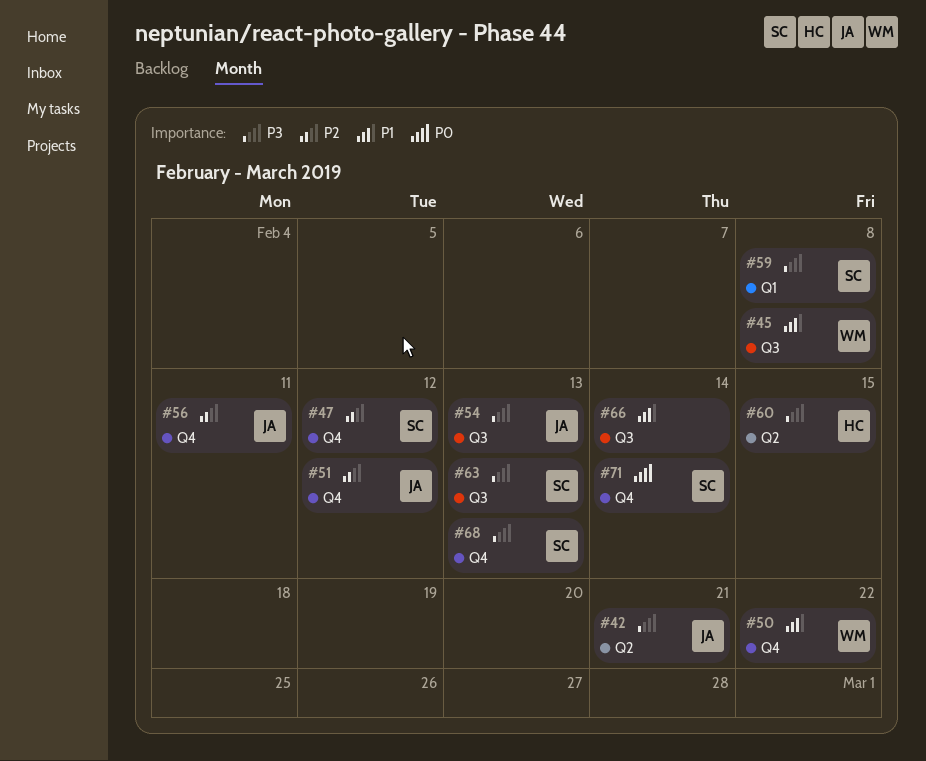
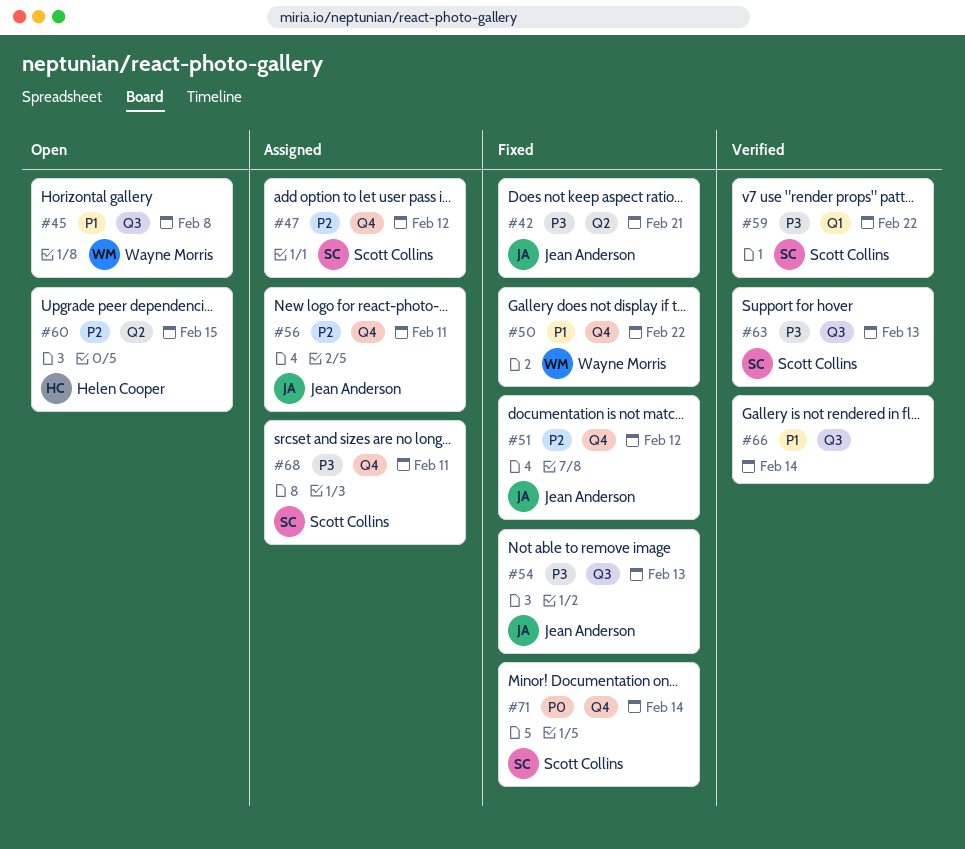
#59, due: Feb 8 -> Feb 22
#60, priority: P3 -> P2
#68, due: Feb 13 -> Feb 11

